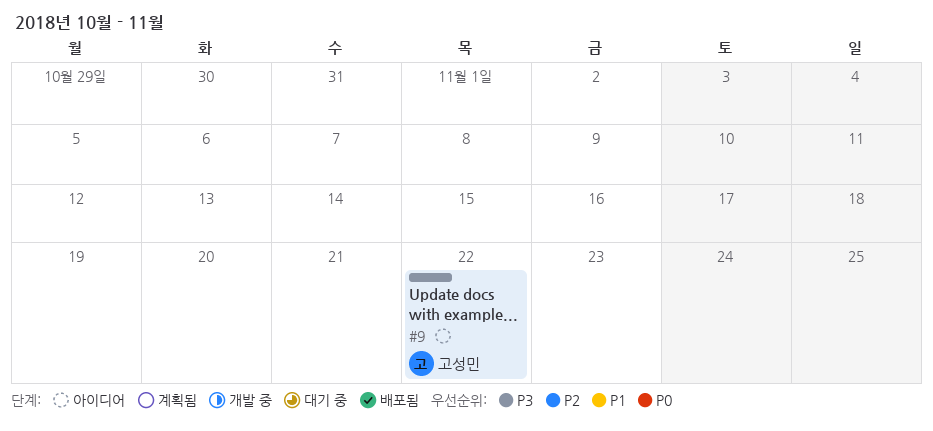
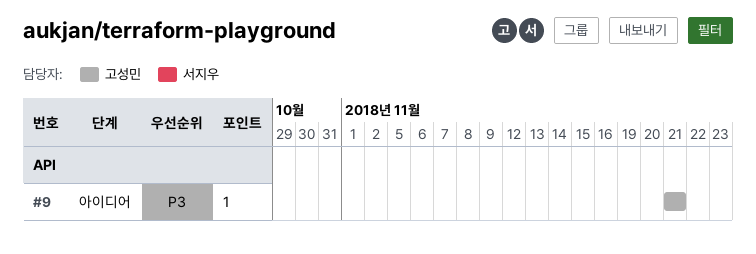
#9, due: Nov 22 -> Nov 21

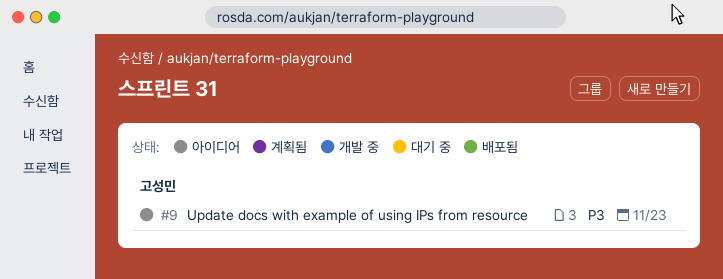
#9, due: Nov 21 -> Nov 23

